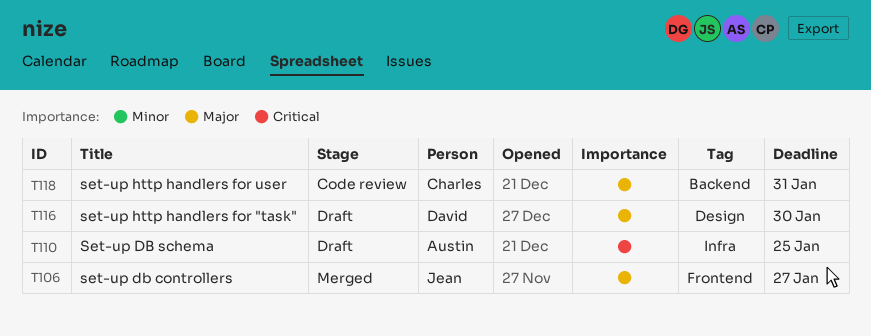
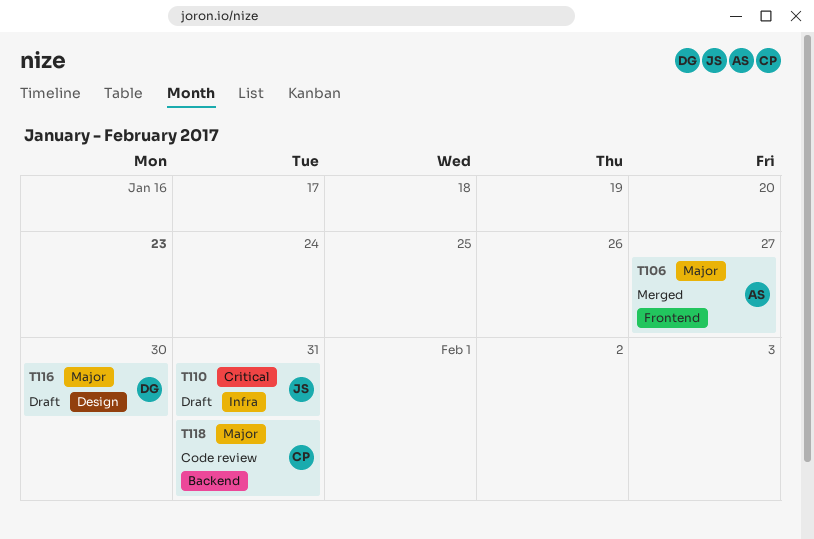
T106, owner: Jean -> Austin
T110, owner: Austin -> Jean
T110, due: Jan 25 -> Jan 31

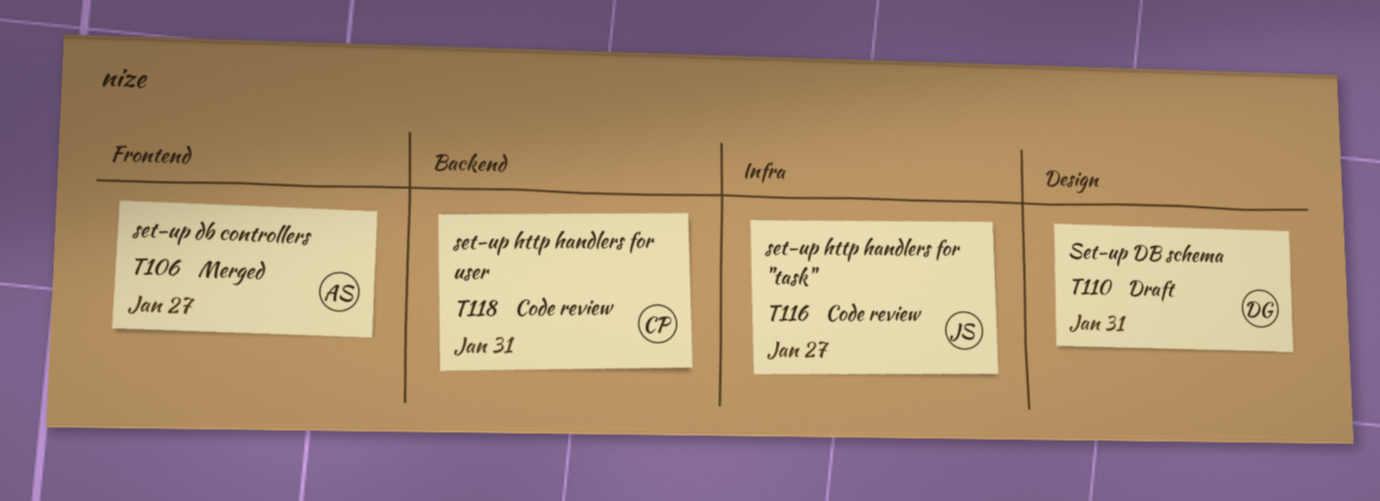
T110, owner: JS -> DG
T110, label: Infra -> Design
T116, status: Draft -> Code review
T116, owner: DG -> JS
T116, label: Design -> Infra
T116, due: Jan 30 -> Jan 27

